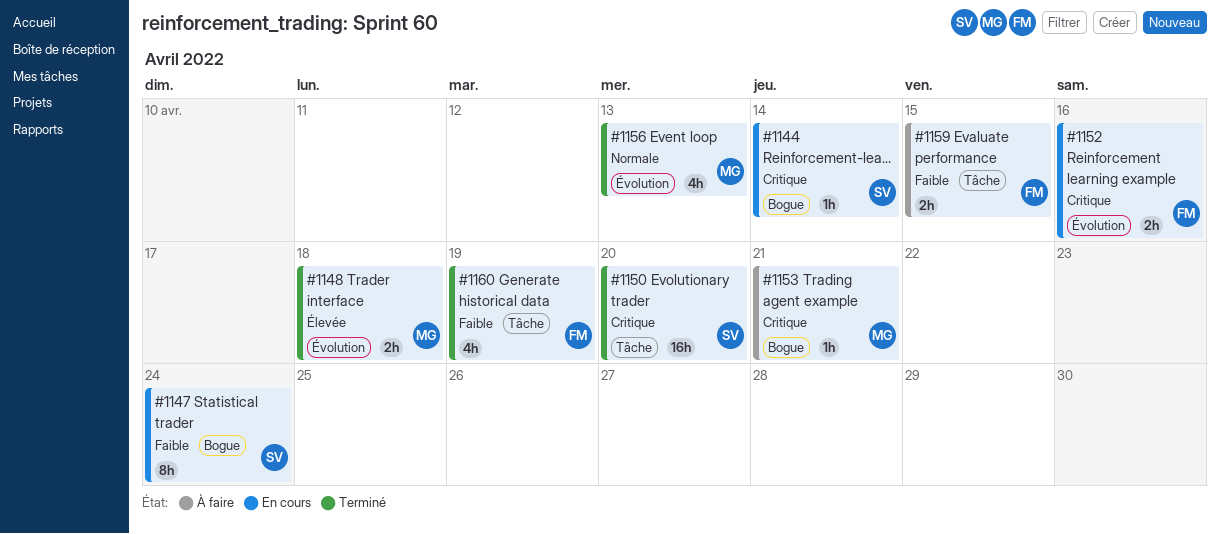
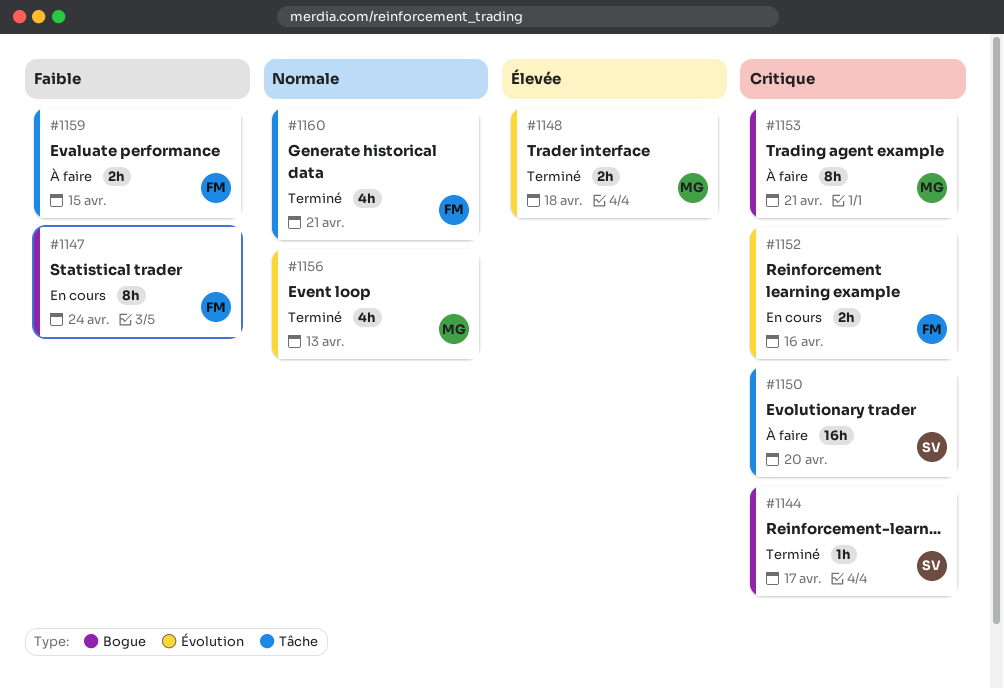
#1144, status: En cours -> Terminé
#1144, due: Apr 14 -> Apr 17
#1147, owner: SV -> FM
#1150, status: Terminé -> À faire
#1153, estimate: 1h -> 8h
#1160, priority: Faible -> Normale
#1160, due: Apr 19 -> Apr 21

